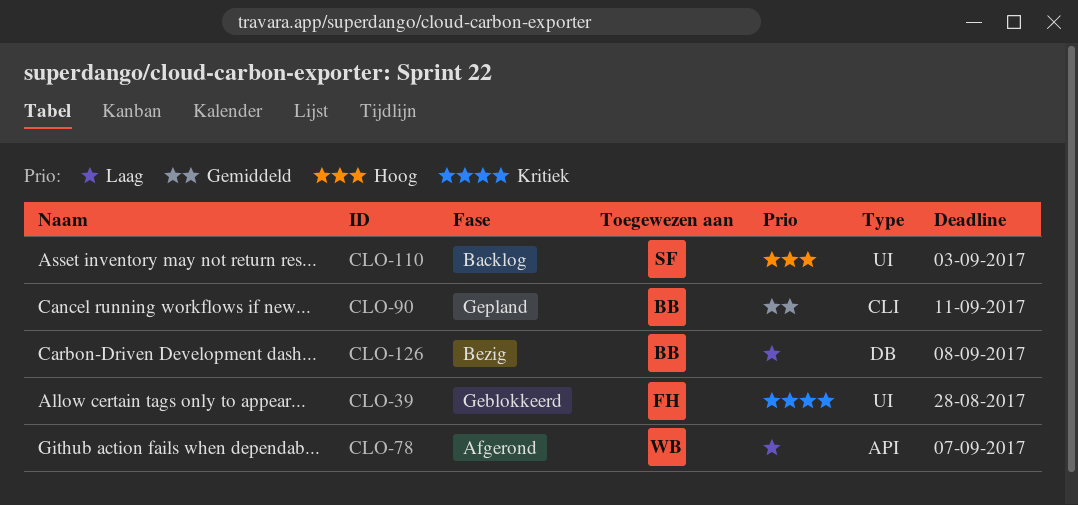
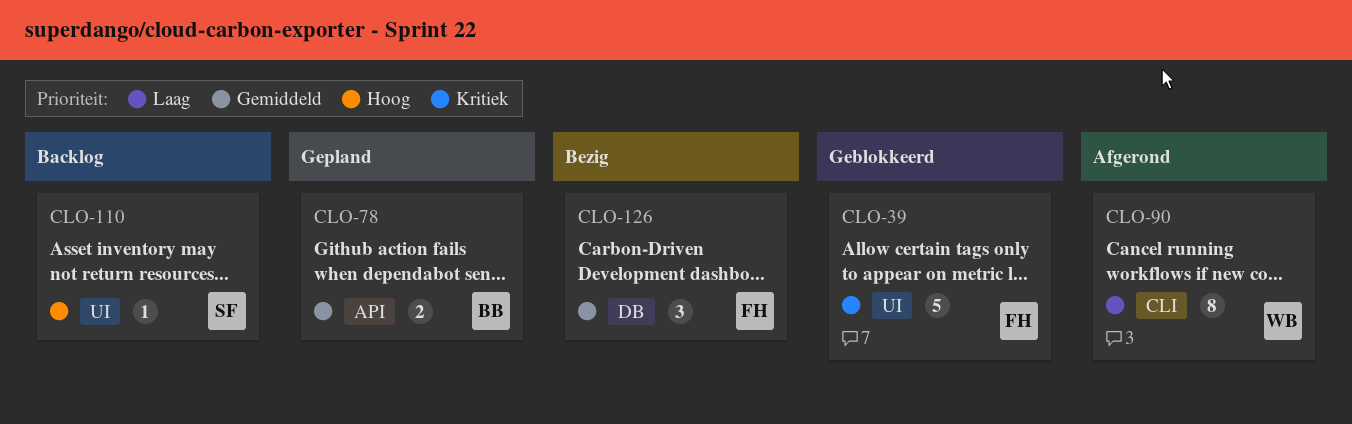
CLO-78, status: Afgerond -> Gepland
CLO-78, owner: WB -> BB
CLO-78, priority: Laag -> Gemiddeld
CLO-90, status: Gepland -> Afgerond
CLO-90, owner: BB -> WB
CLO-90, priority: Gemiddeld -> Laag
CLO-126, owner: BB -> FH
CLO-126, priority: Laag -> Gemiddeld

